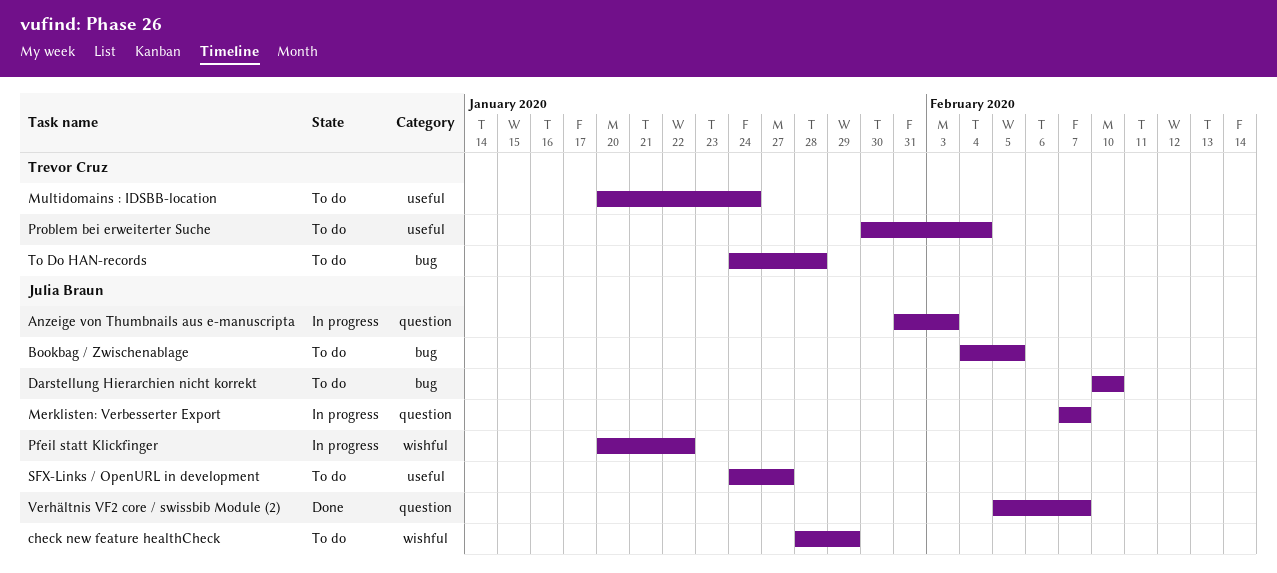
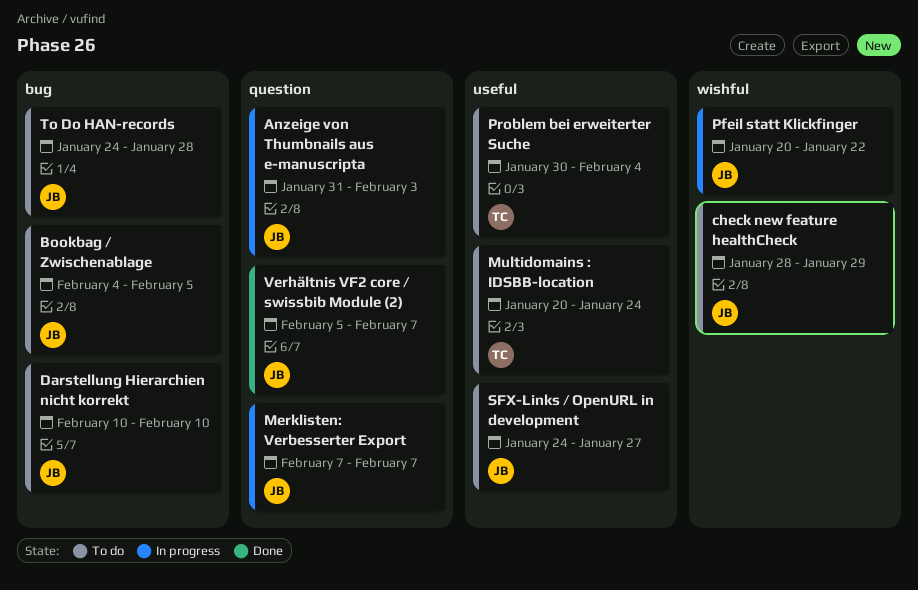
To Do HAN-records, owner: Trevor Cruz -> Julia Braun

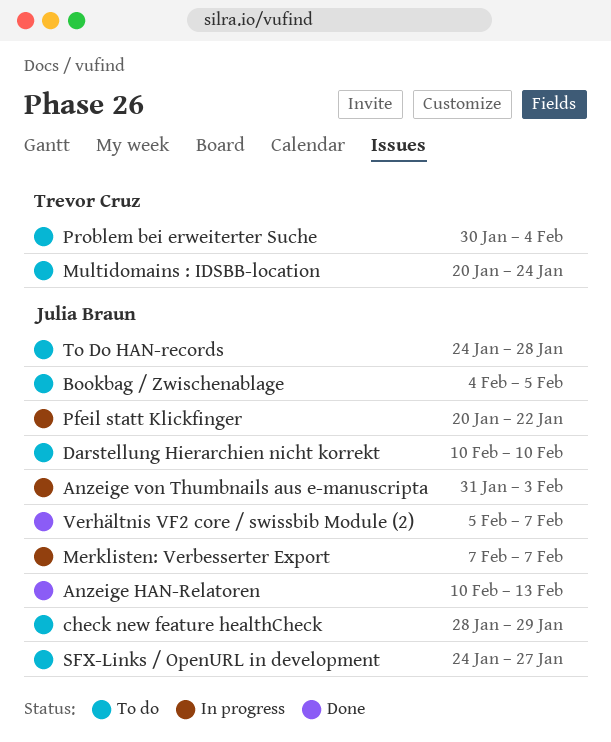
Anzeige HAN-Relatoren: none -> present

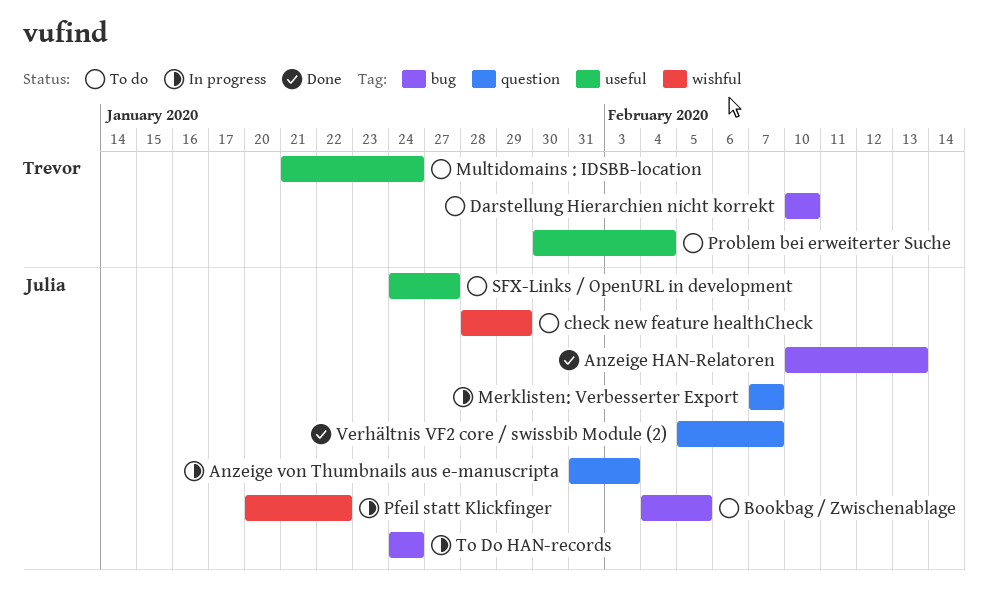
Darstellung Hierarchien nicht korrekt, owner: Julia Braun -> Trevor Cruz
Multidomains : IDSBB-location, start: Jan 20 -> Jan 21
To Do HAN-records, status: To do -> In progress
To Do HAN-records, due: Jan 28 -> Jan 24

